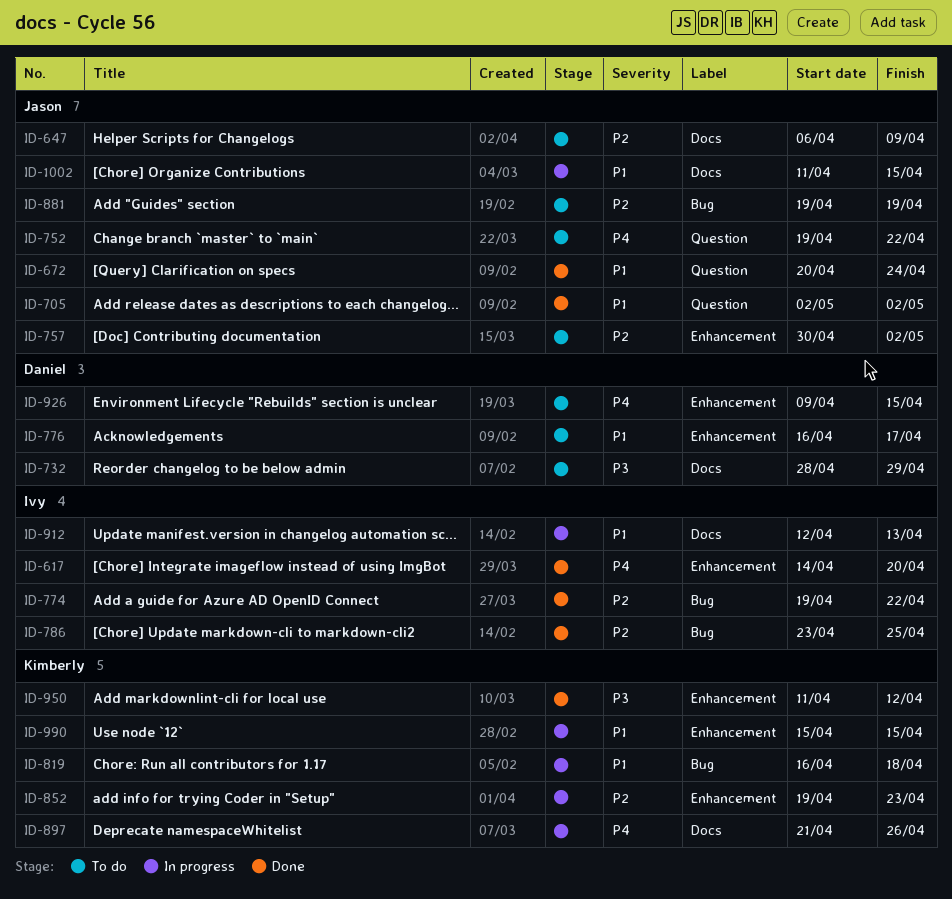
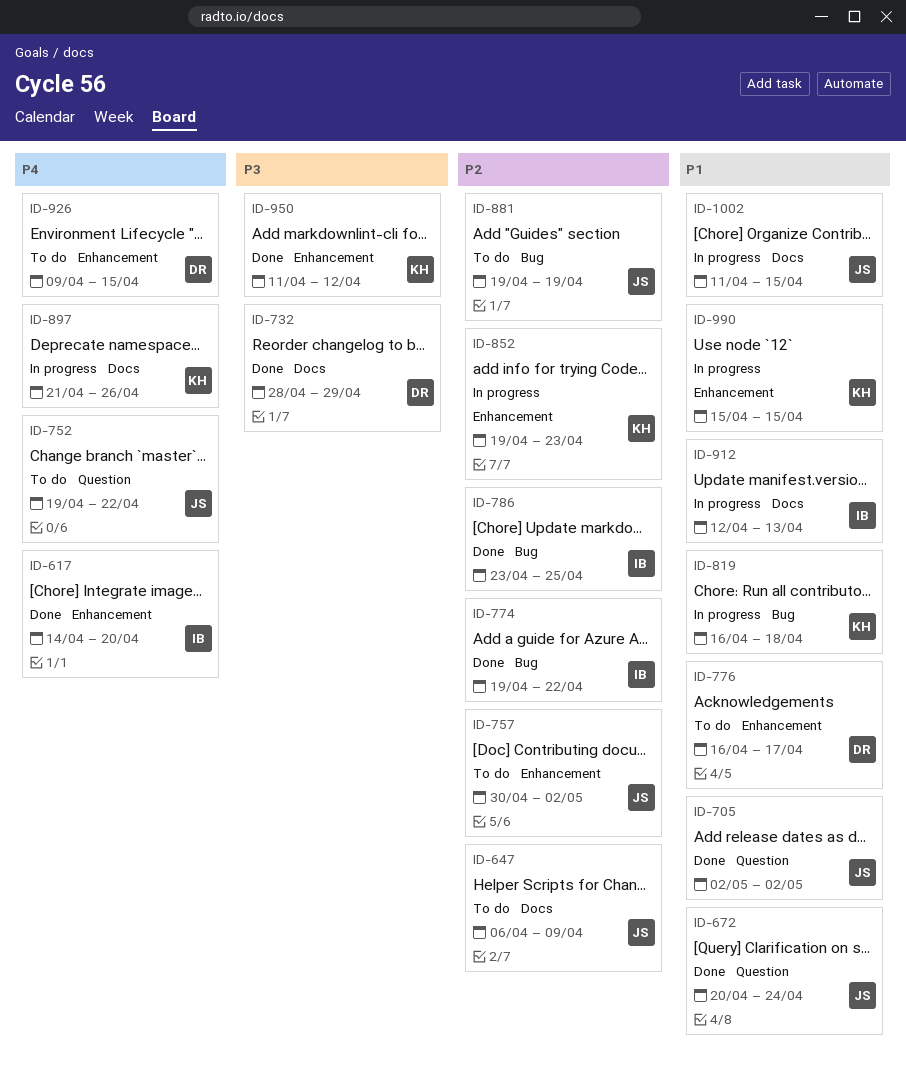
ID-732, status: To do -> Done

